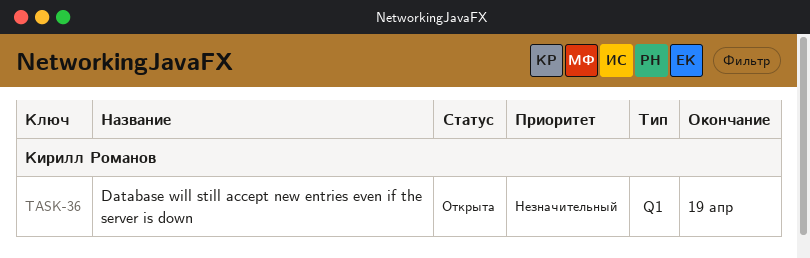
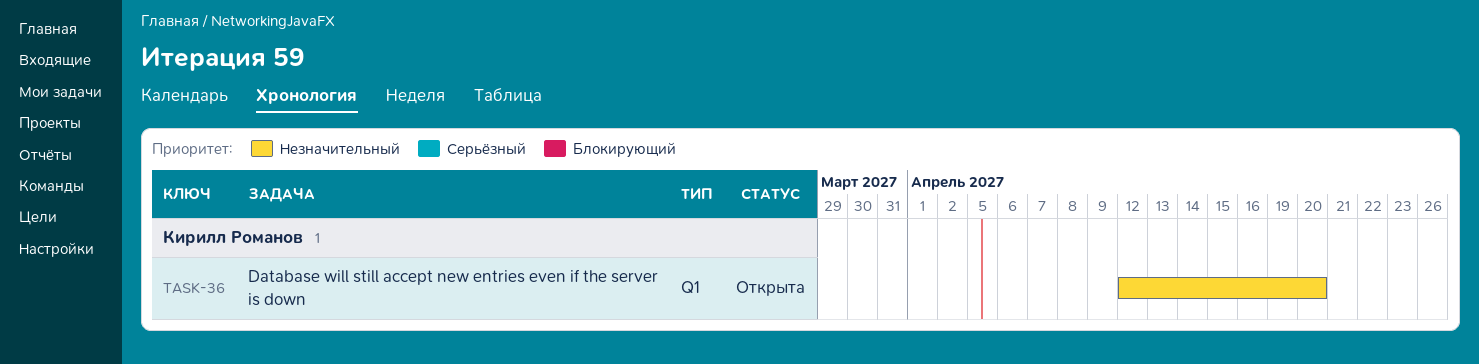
TASK-36, due: Apr 19 -> Apr 20

